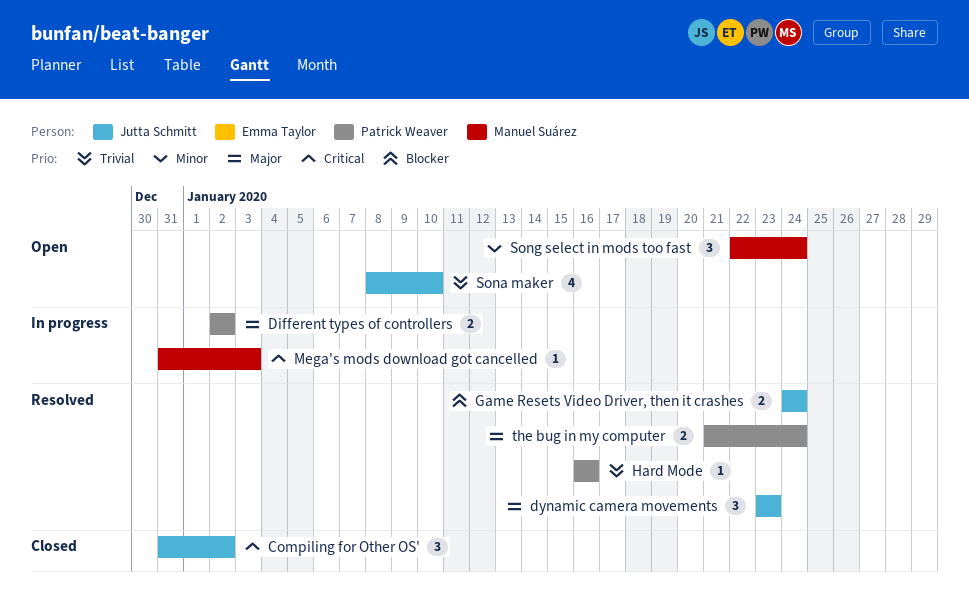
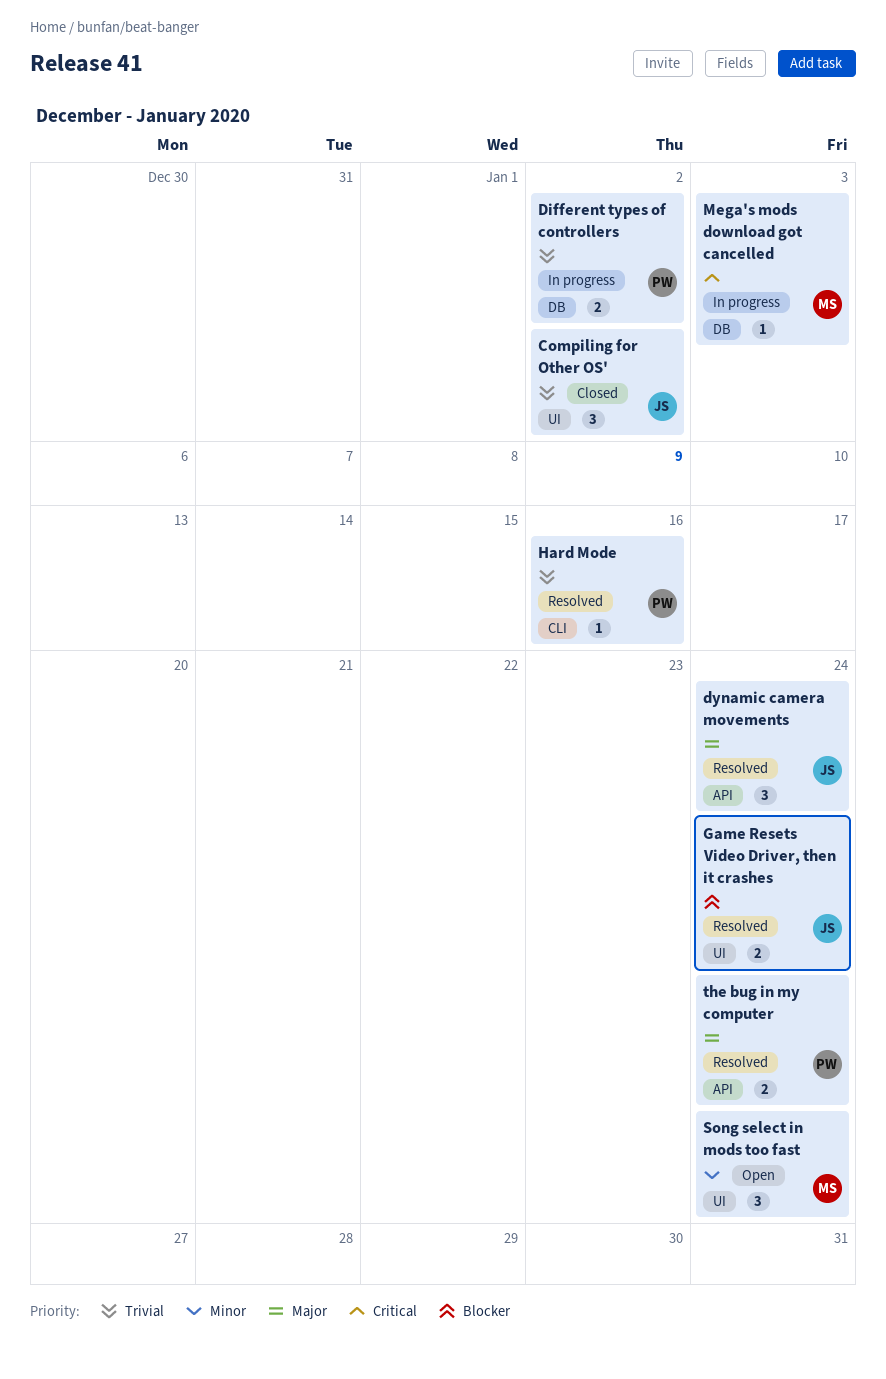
Compiling for Other OS', priority: Critical -> Trivial
Different types of controllers, priority: Major -> Trivial
dynamic camera movements, due: Jan 23 -> Jan 24
Sona maker: present -> none

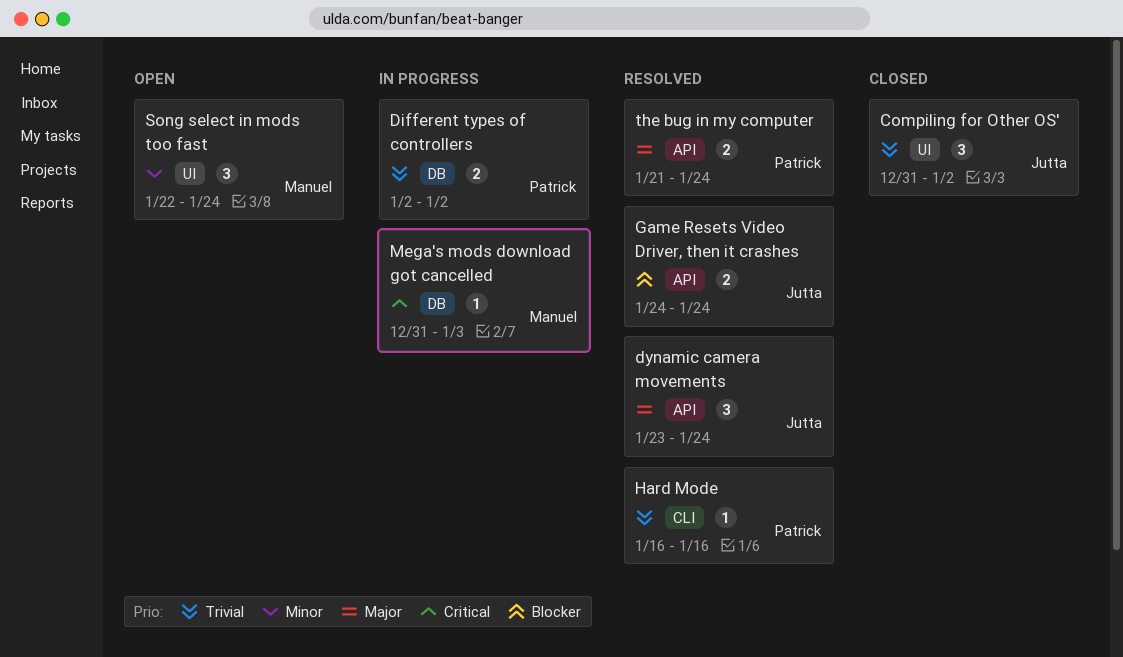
Game Resets Video Driver, then it crashes, label: UI -> API

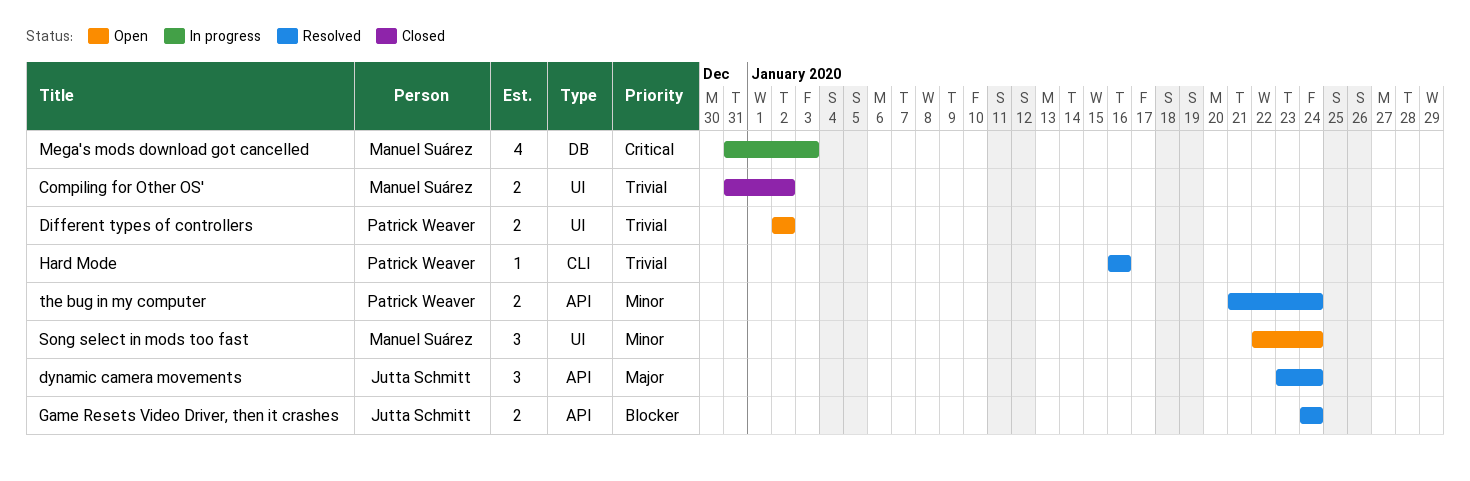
Compiling for Other OS', owner: Jutta Schmitt -> Manuel Suárez
Compiling for Other OS', estimate: 3 -> 2
Different types of controllers, status: In progress -> Open
Different types of controllers, label: DB -> UI
Mega's mods download got cancelled, estimate: 1 -> 4
the bug in my computer, priority: Major -> Minor

